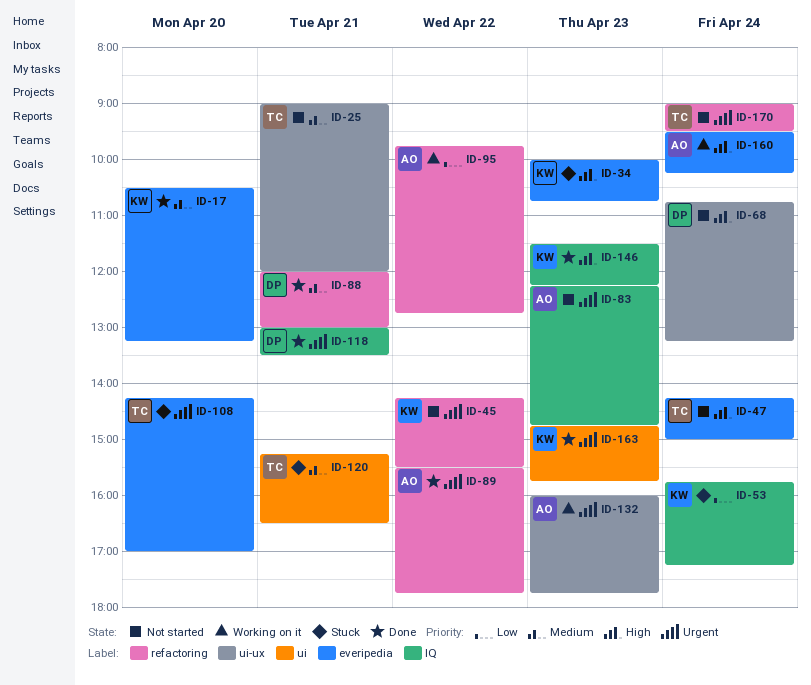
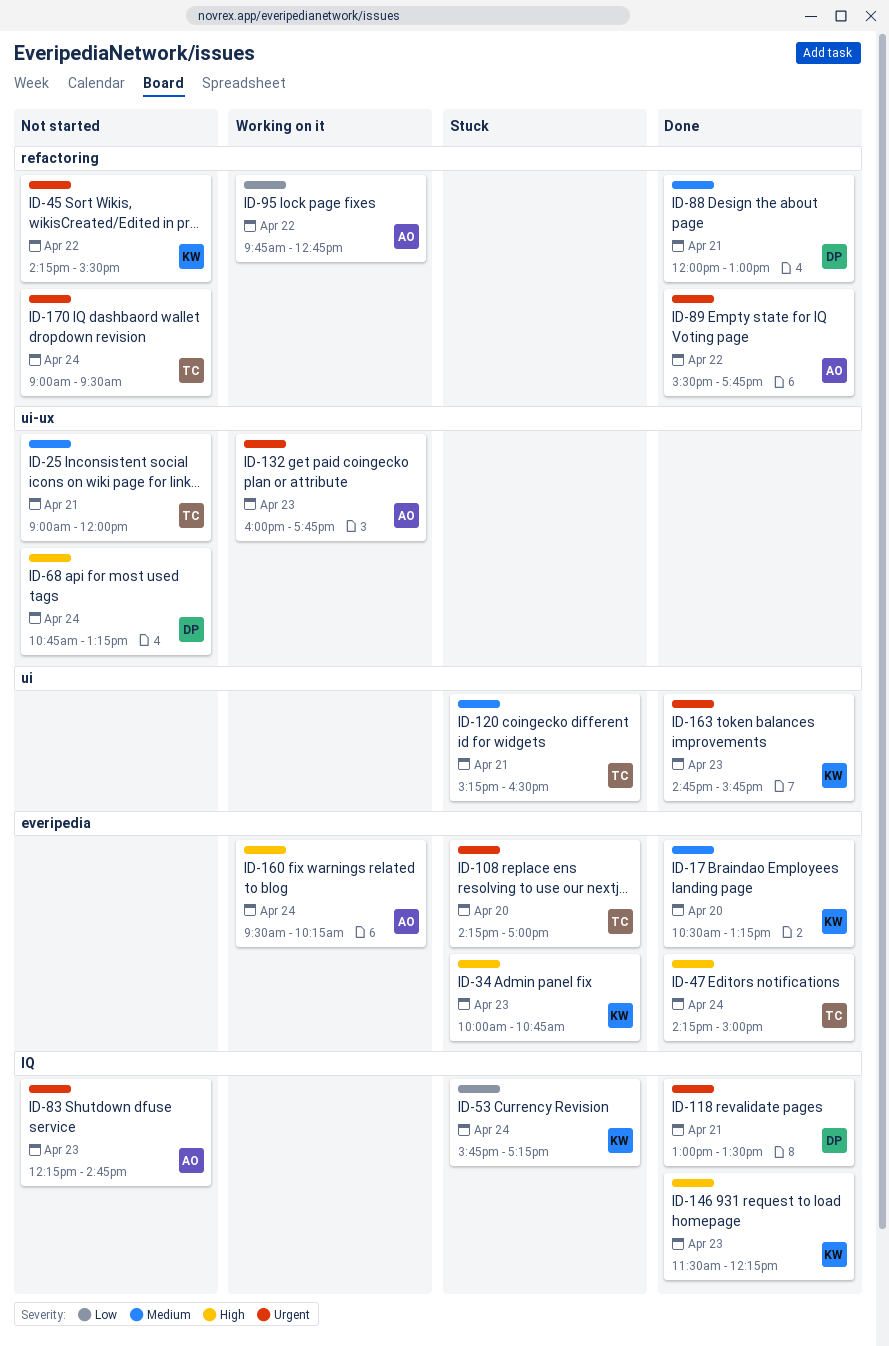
ID-47, status: Not started -> Done

